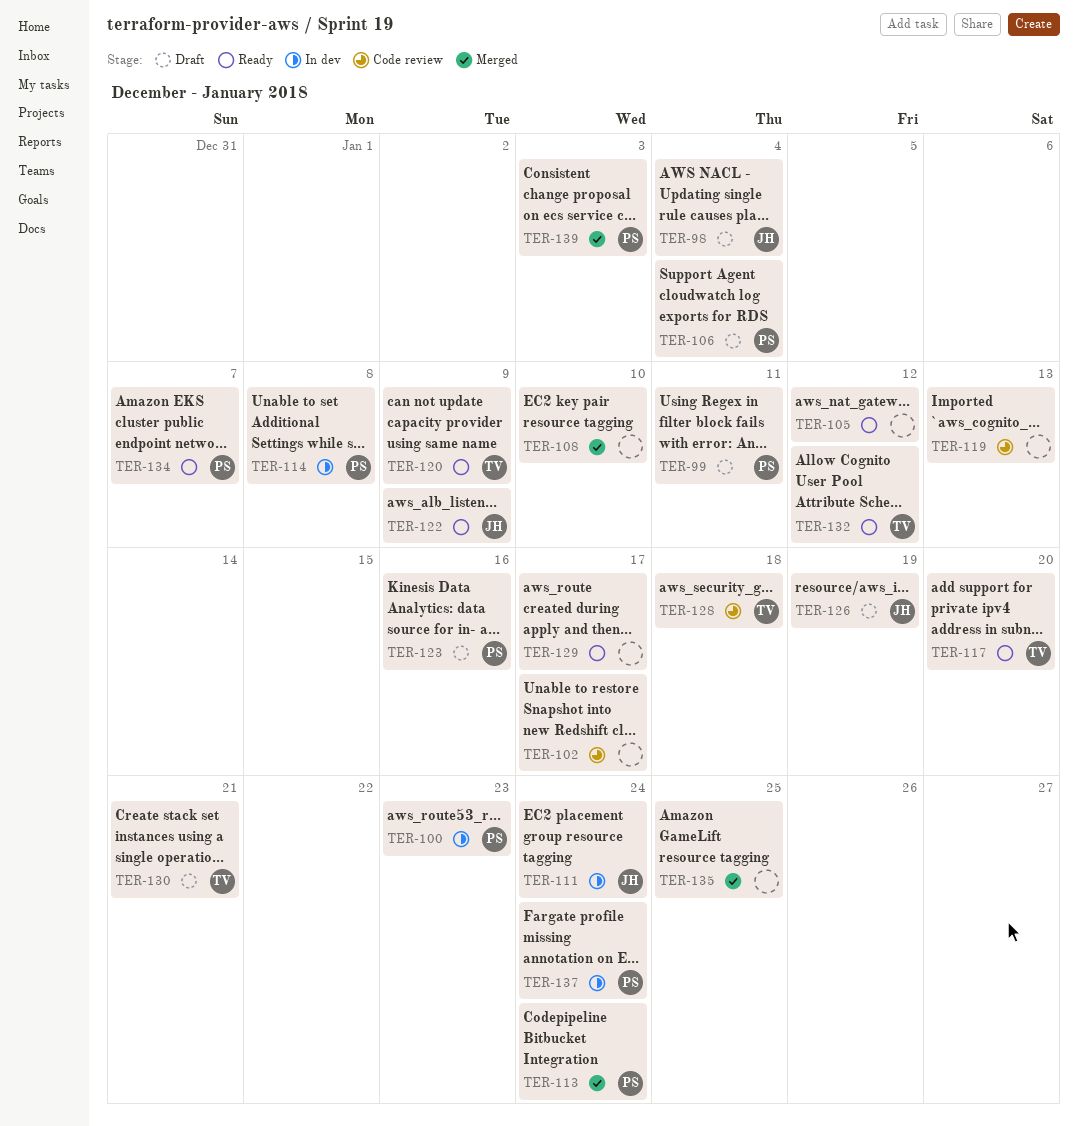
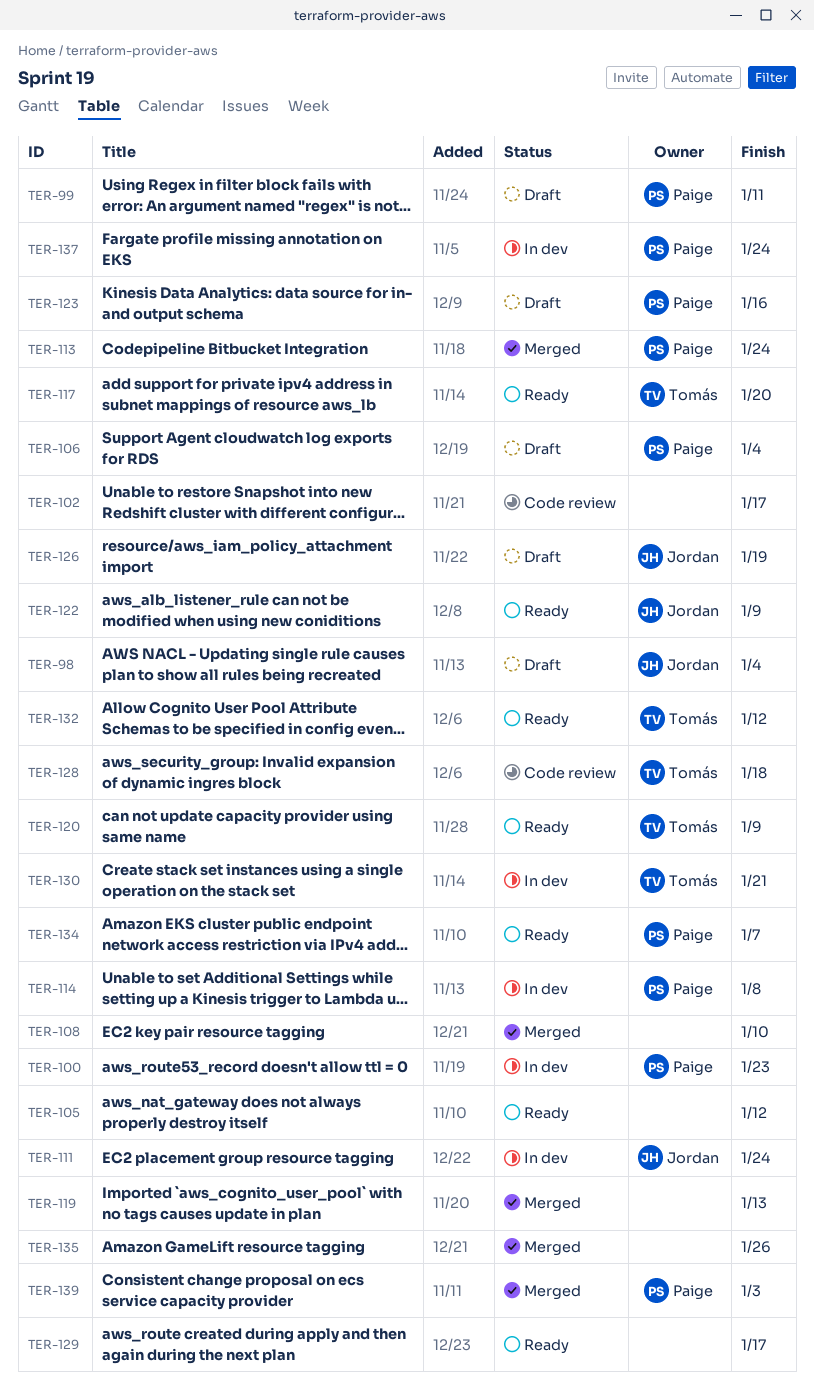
TER-119, status: Code review -> Merged
TER-130, status: Draft -> In dev
TER-135, due: Jan 25 -> Jan 26

